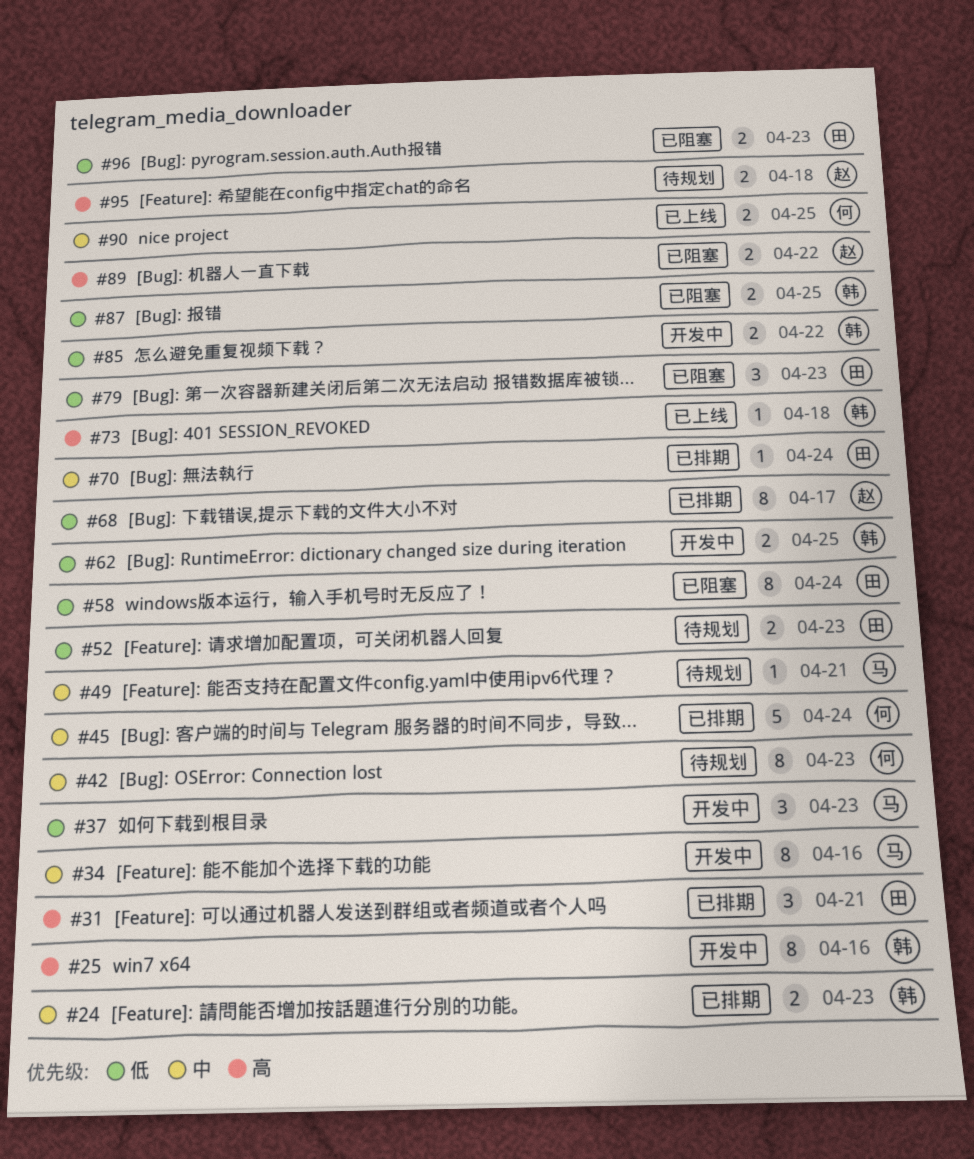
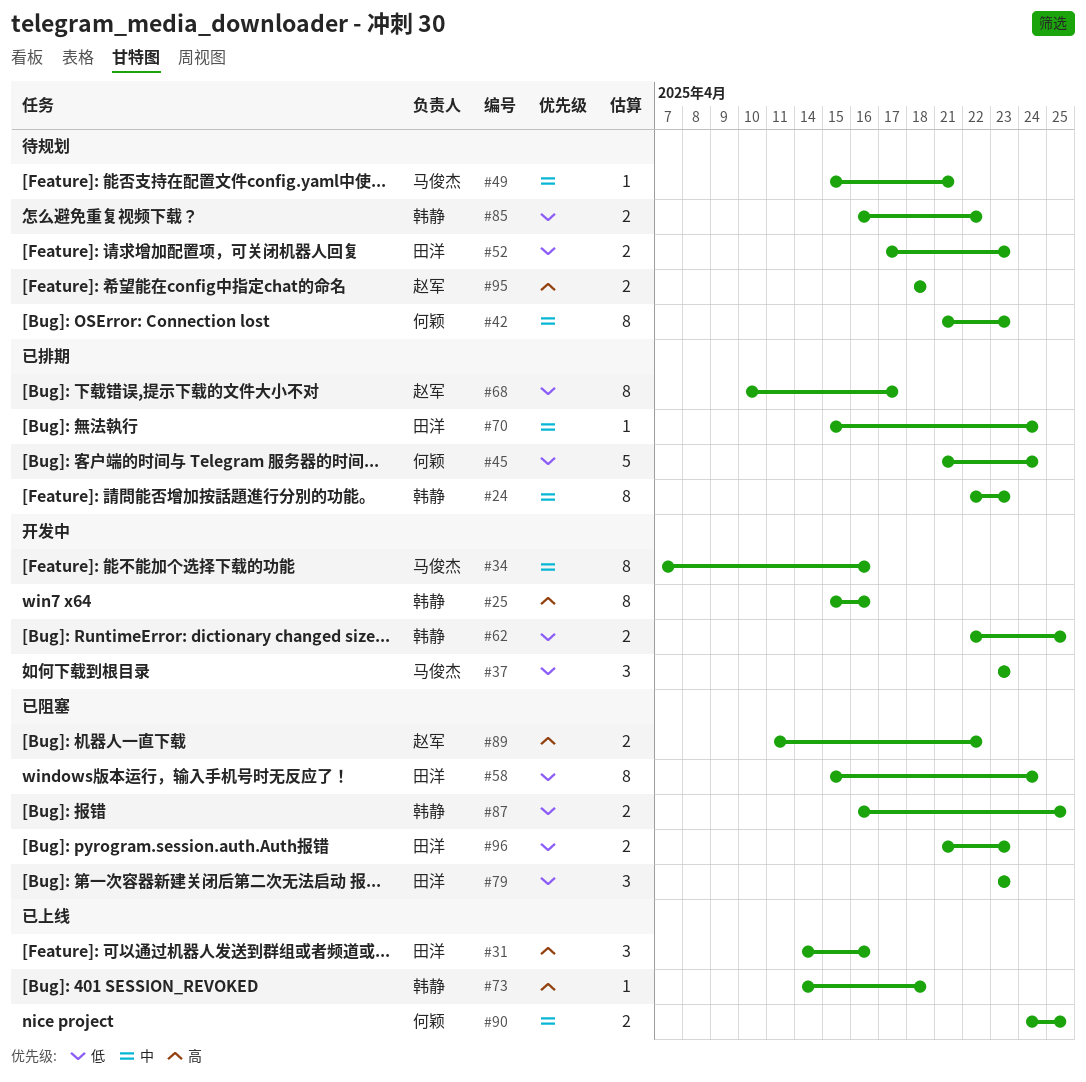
#24, estimate: 2 -> 8
#31, status: 已排期 -> 已上线
#31, due: Apr 21 -> Apr 16
#45, priority: 中 -> 低
#85, status: 开发中 -> 待规划

